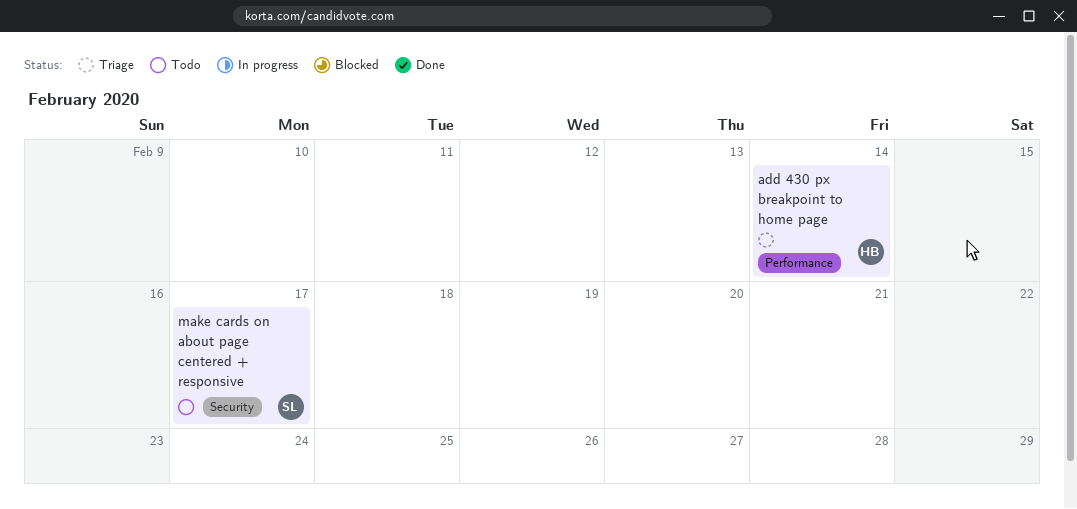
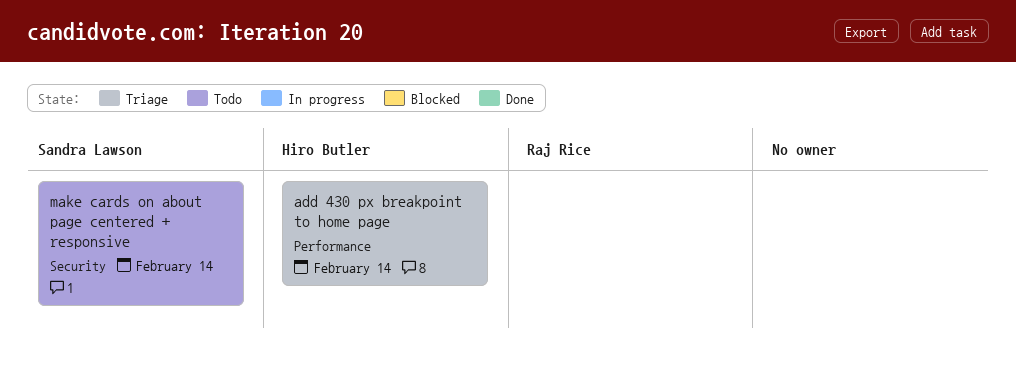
make cards on about page centered + responsive, due: Feb 17 -> Feb 14

